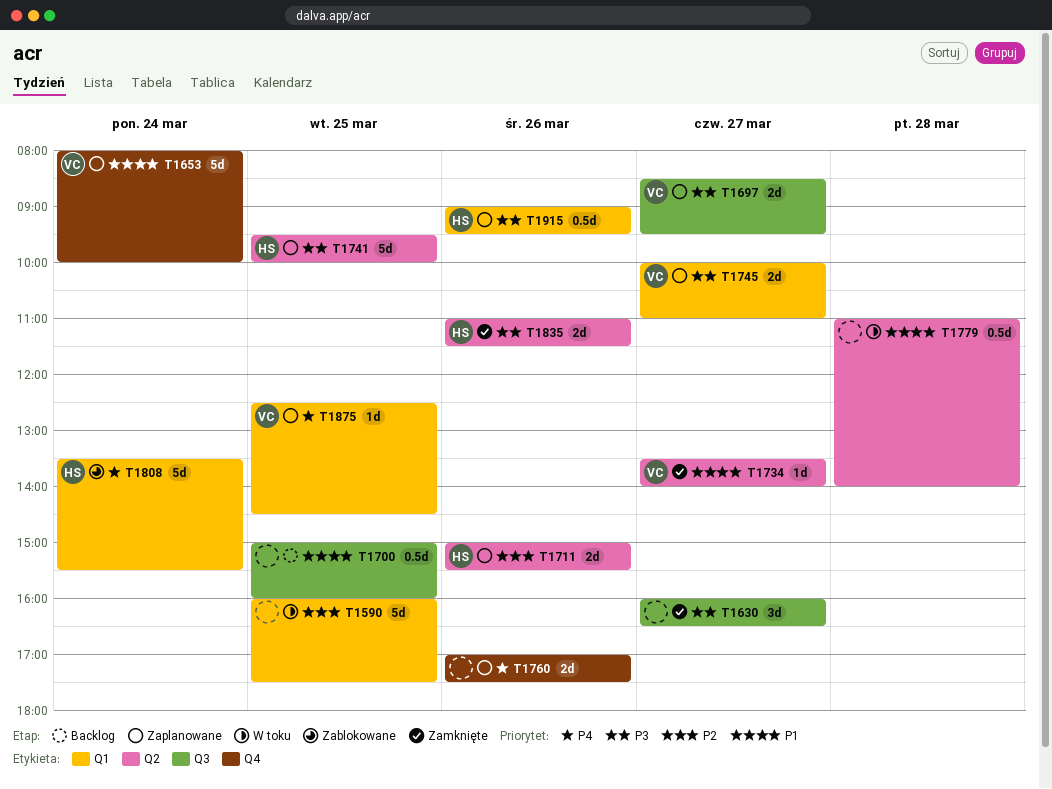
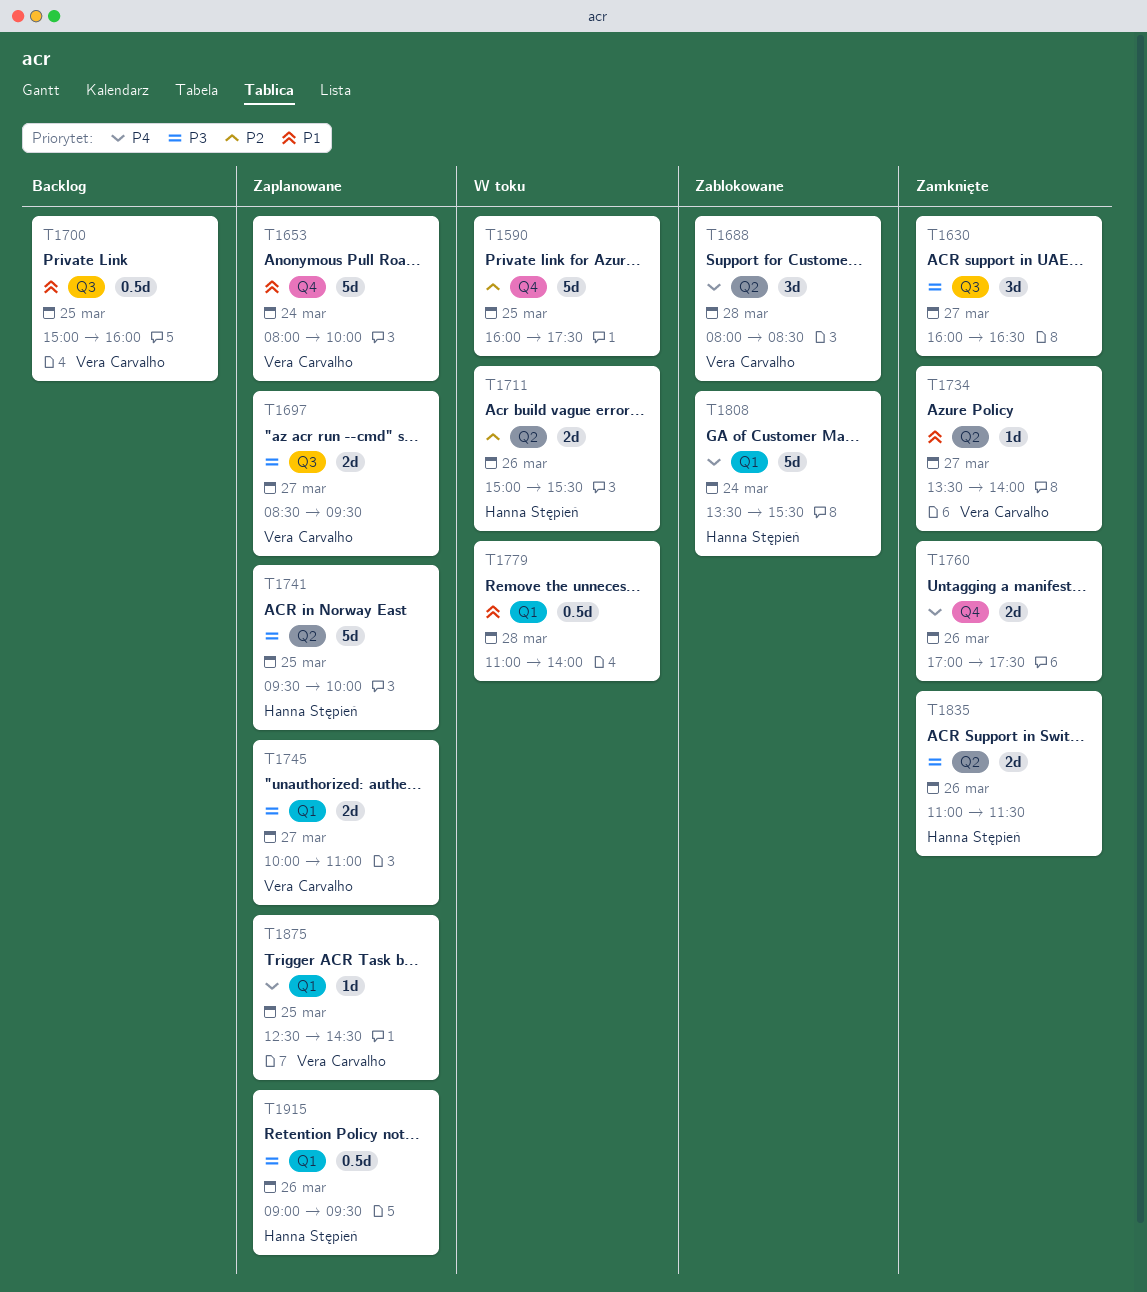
T1590, label: Q1 -> Q4
T1688: none -> present
T1700, owner: none -> Vera Carvalho
T1711, status: Zaplanowane -> W toku
T1760, status: Zaplanowane -> Zamknięte
T1779, label: Q2 -> Q1

